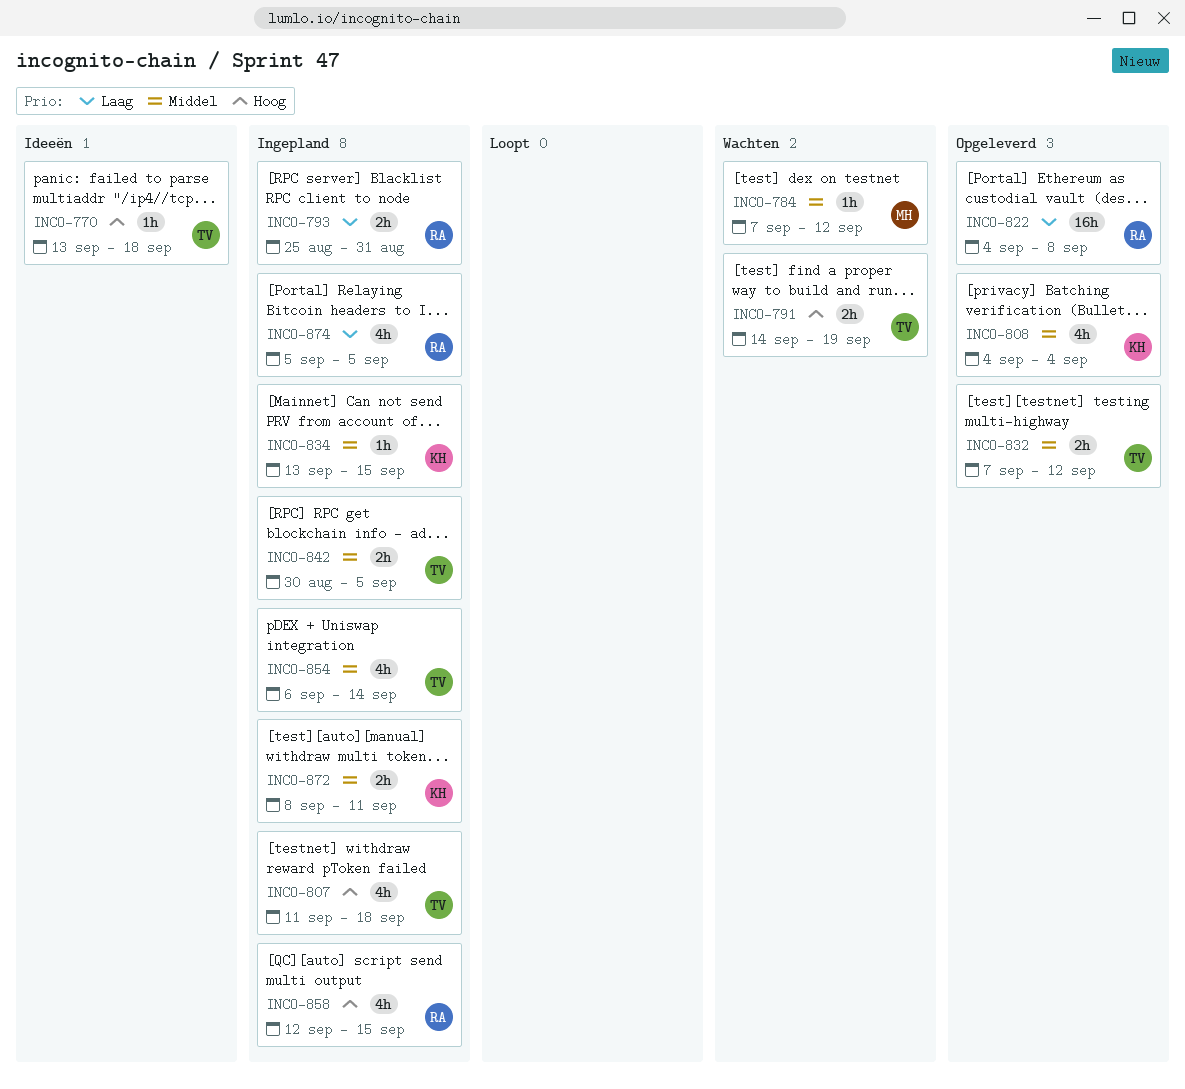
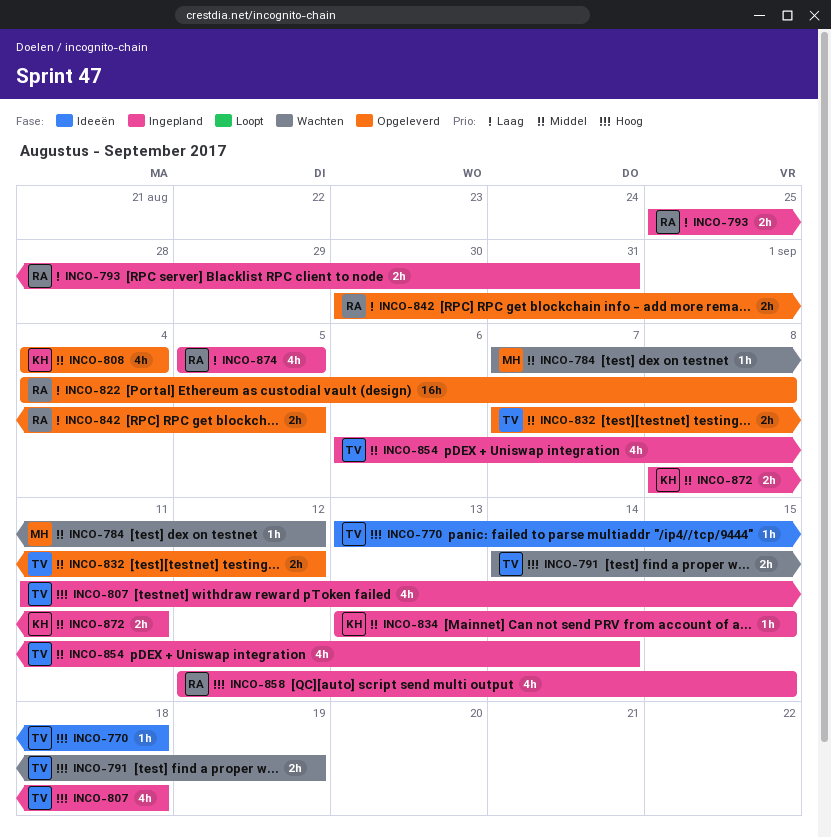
INCO-842, status: Ingepland -> Opgeleverd
INCO-842, owner: TV -> RA
INCO-842, priority: Middel -> Laag

